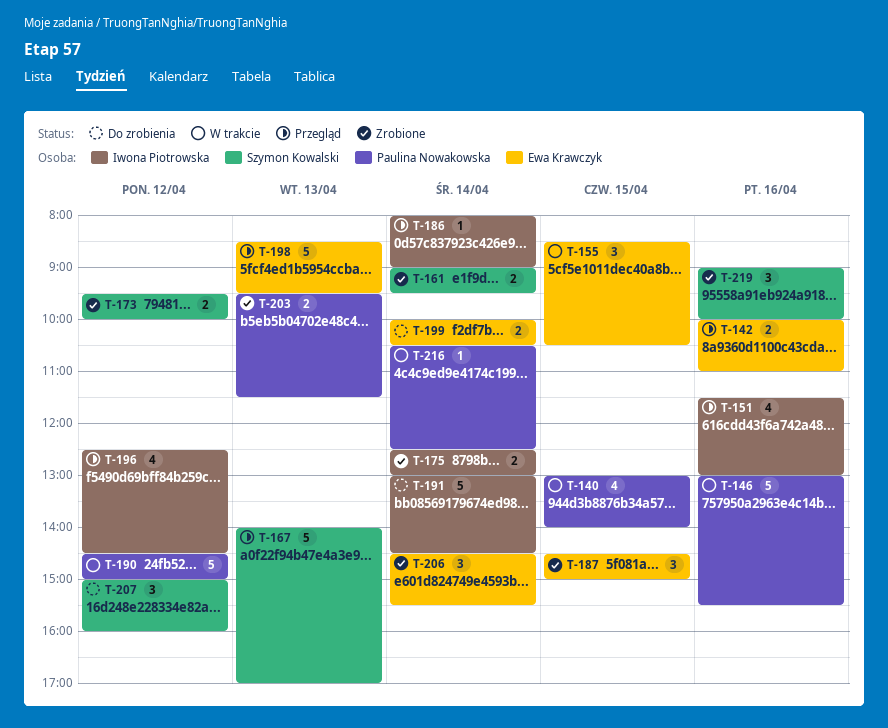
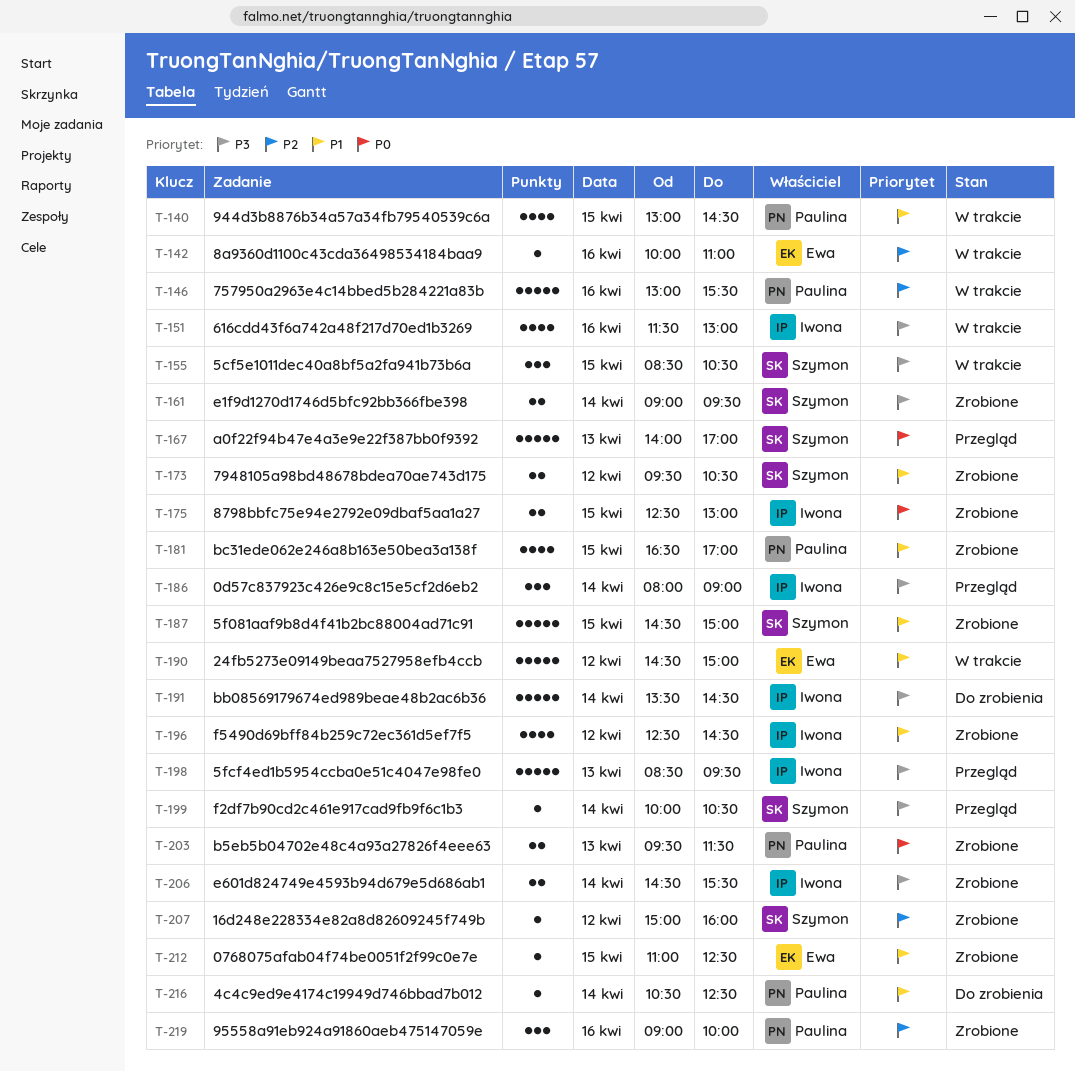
T-140, ends: 14:00 -> 14:30
T-142, status: Przegląd -> W trakcie
T-142, estimate: 2 -> 1
T-151, status: Przegląd -> W trakcie
T-155, owner: Ewa Krawczyk -> Szymon Kowalski
T-173, ends: 10:00 -> 10:30
T-175, day: Apr 14 -> Apr 15
T-181: none -> present
T-186, estimate: 1 -> 3
T-187, owner: Ewa Krawczyk -> Szymon Kowalski
T-187, estimate: 3 -> 5
T-190, owner: Paulina Nowakowska -> Ewa Krawczyk
T-191, begins: 13:00 -> 13:30
T-196, status: Przegląd -> Zrobione
T-198, owner: Ewa Krawczyk -> Iwona Piotrowska
T-199, status: Do zrobienia -> Przegląd
T-199, owner: Ewa Krawczyk -> Szymon Kowalski
T-199, estimate: 2 -> 1
T-206, owner: Ewa Krawczyk -> Iwona Piotrowska
T-206, estimate: 3 -> 2
T-207, status: Do zrobienia -> Zrobione
T-207, estimate: 3 -> 1
T-212: none -> present
T-216, status: W trakcie -> Do zrobienia
T-219, owner: Szymon Kowalski -> Paulina Nowakowska

